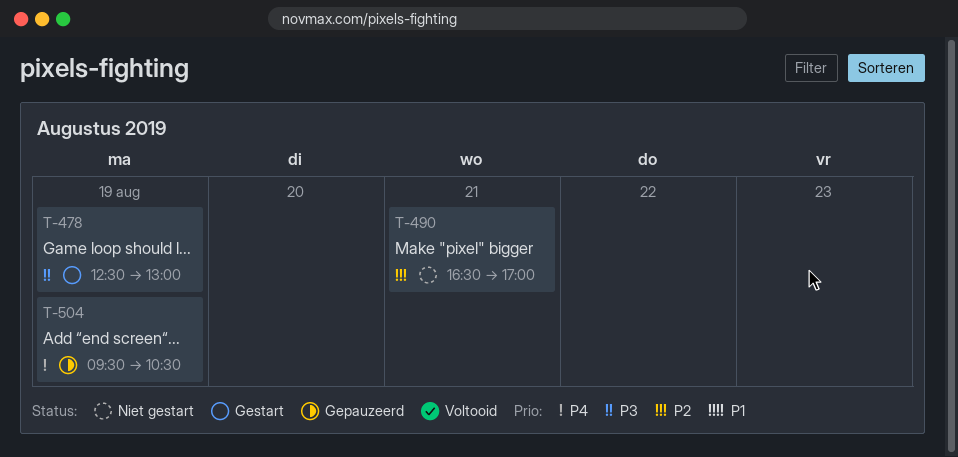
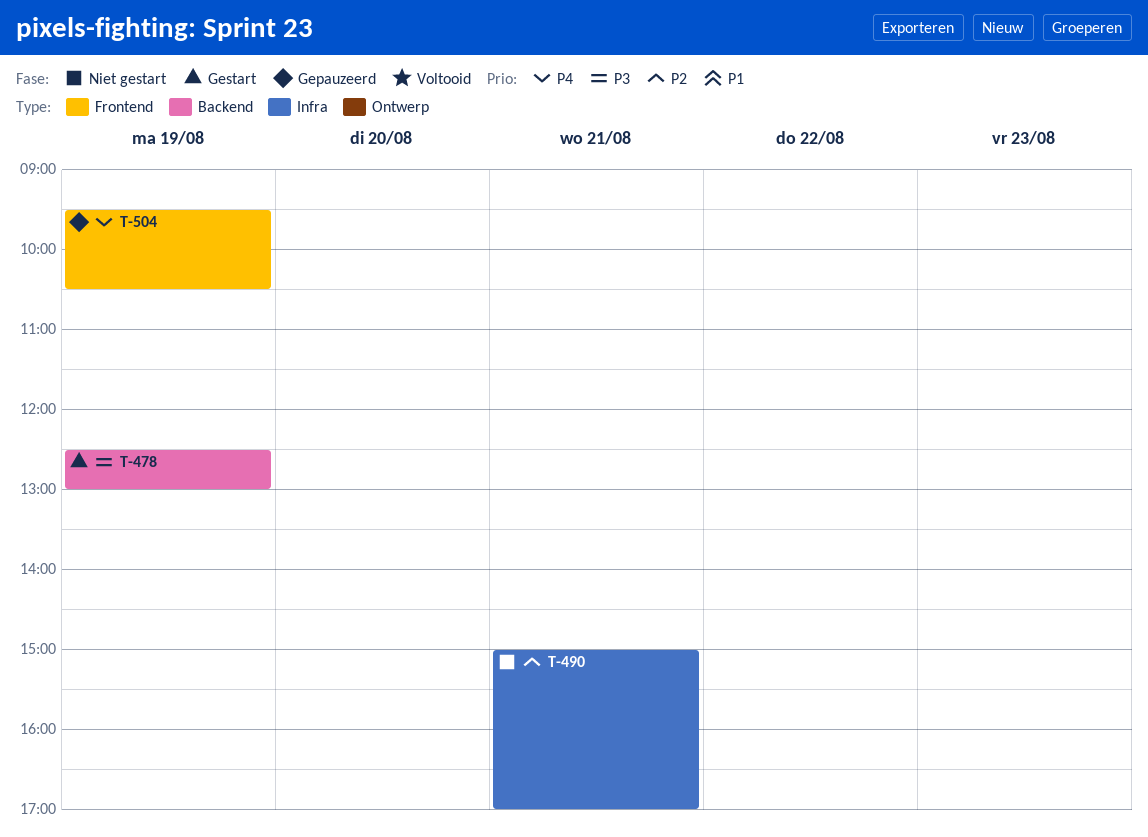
T-490, begins: 16:30 -> 15:00

